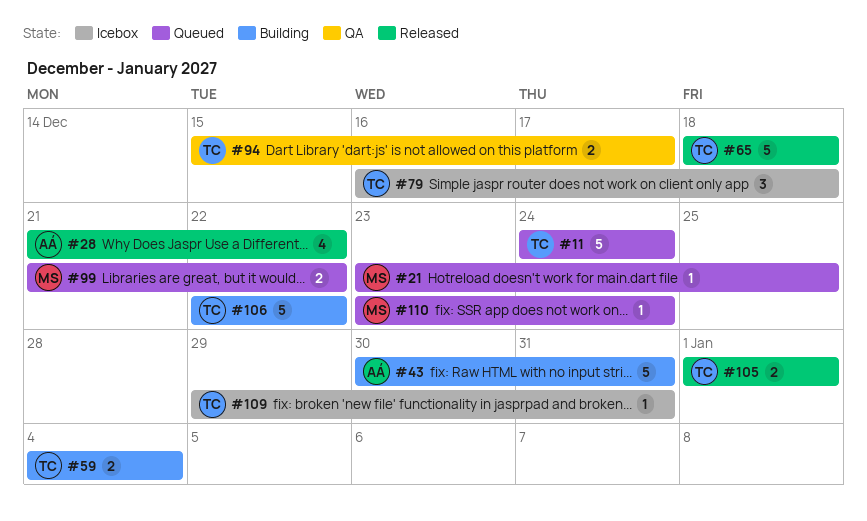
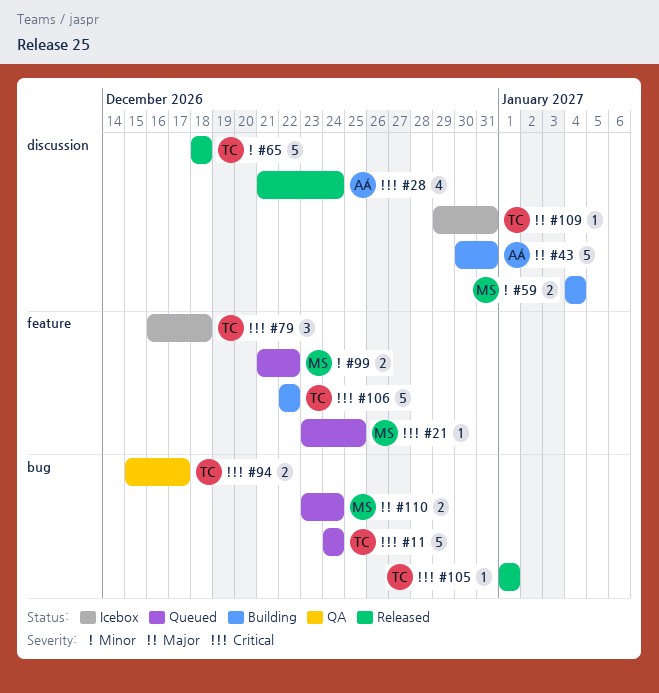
#28, due: Dec 22 -> Dec 24
#59, owner: TC -> MS
#105, estimate: 2 -> 1
#110, estimate: 1 -> 2

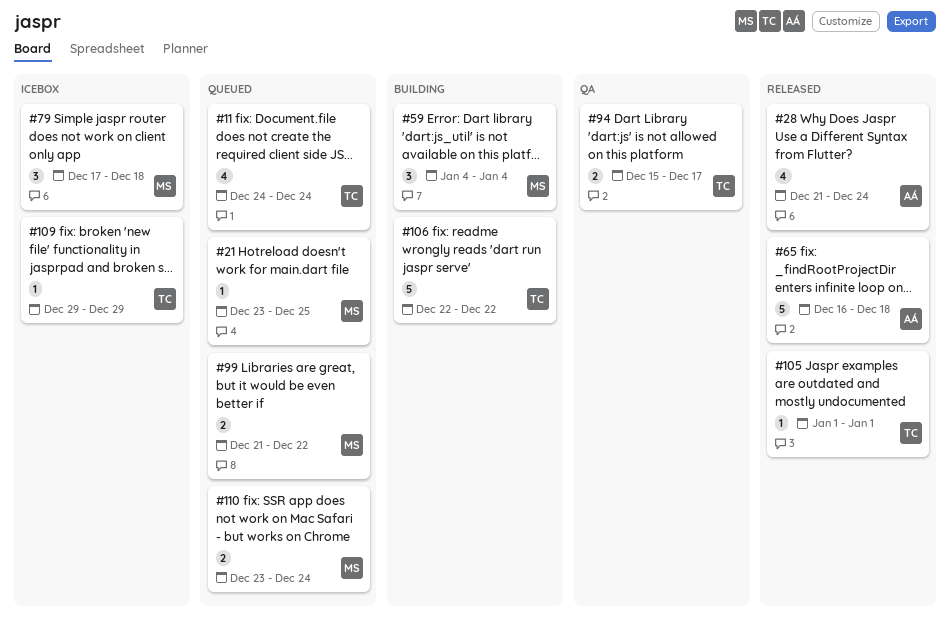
#11, estimate: 5 -> 4
#43: present -> none
#59, estimate: 2 -> 3
#65, owner: TC -> AÁ
#65, start: Dec 18 -> Dec 16
#79, owner: TC -> MS
#79, start: Dec 16 -> Dec 17
#109, due: Dec 31 -> Dec 29

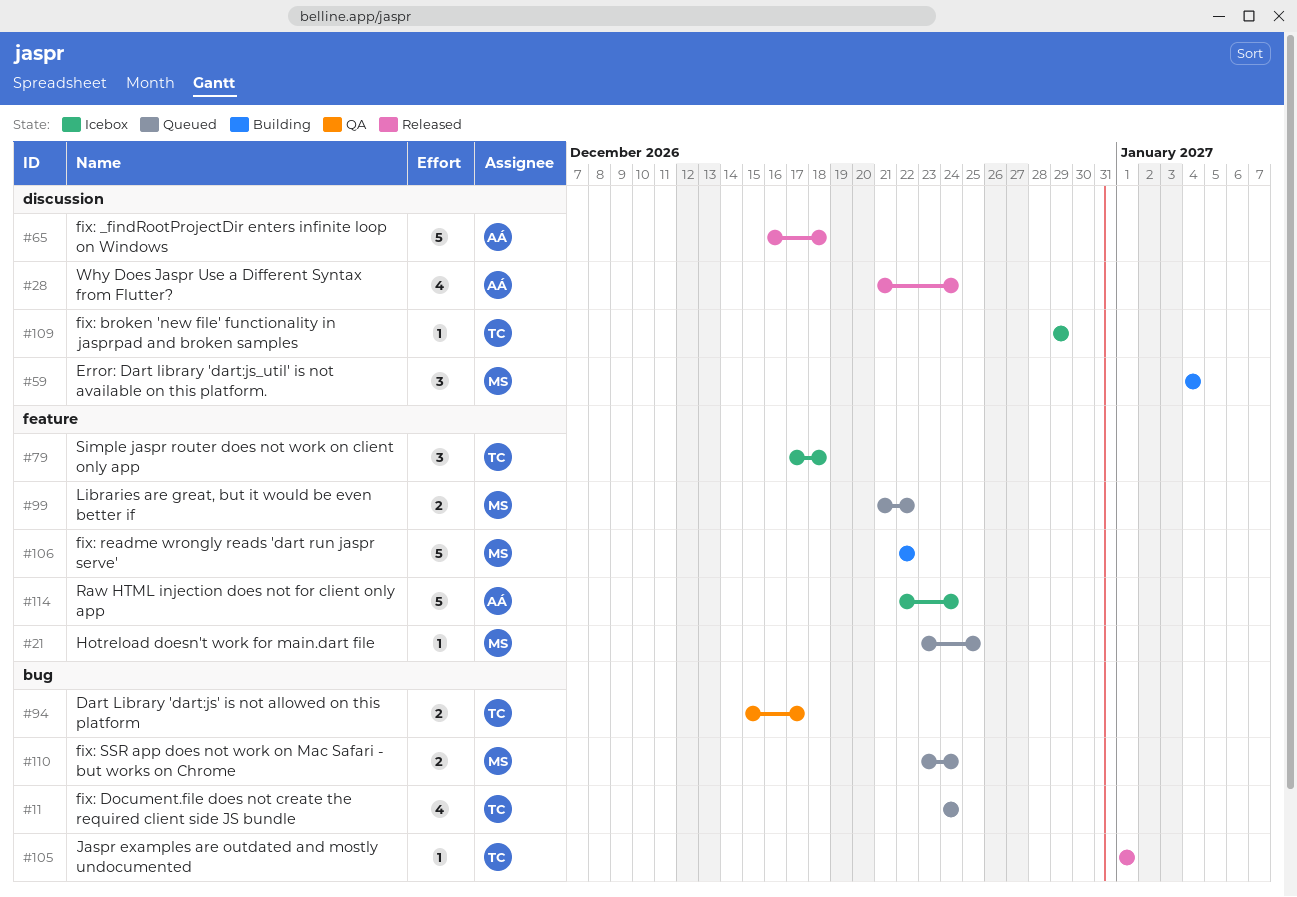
#79, owner: MS -> TC
#106, owner: TC -> MS
#114: none -> present

